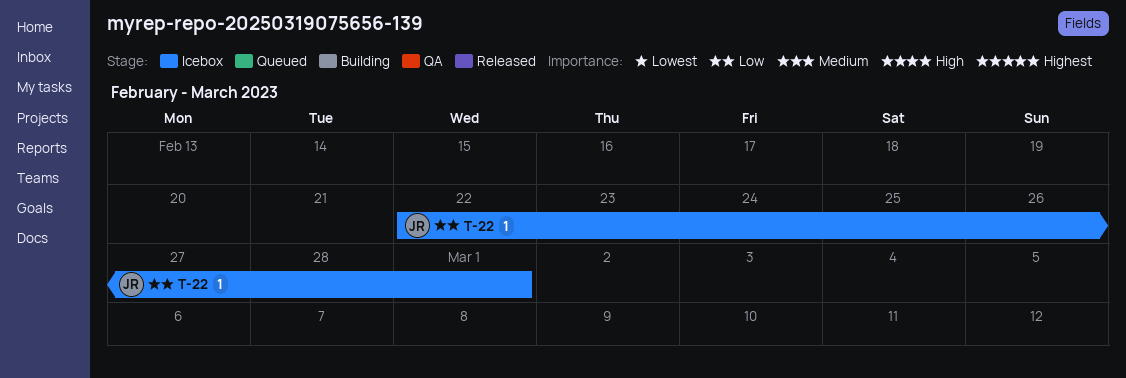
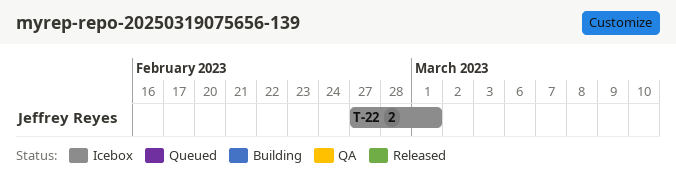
T-22, estimate: 1 -> 2
T-22, start: Feb 22 -> Feb 27

